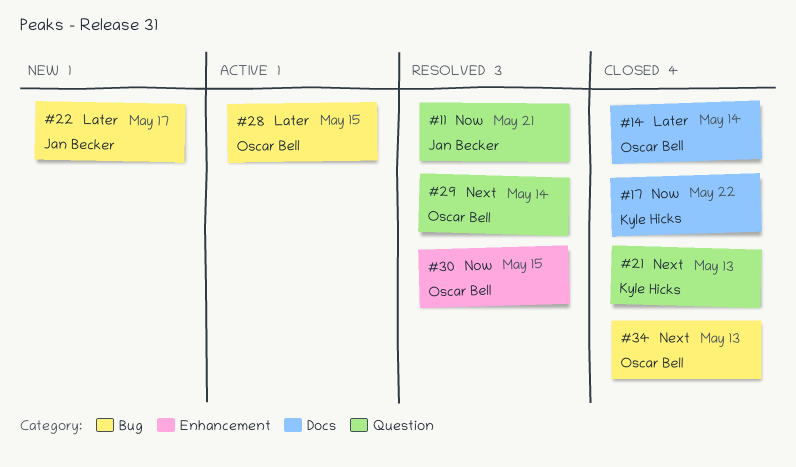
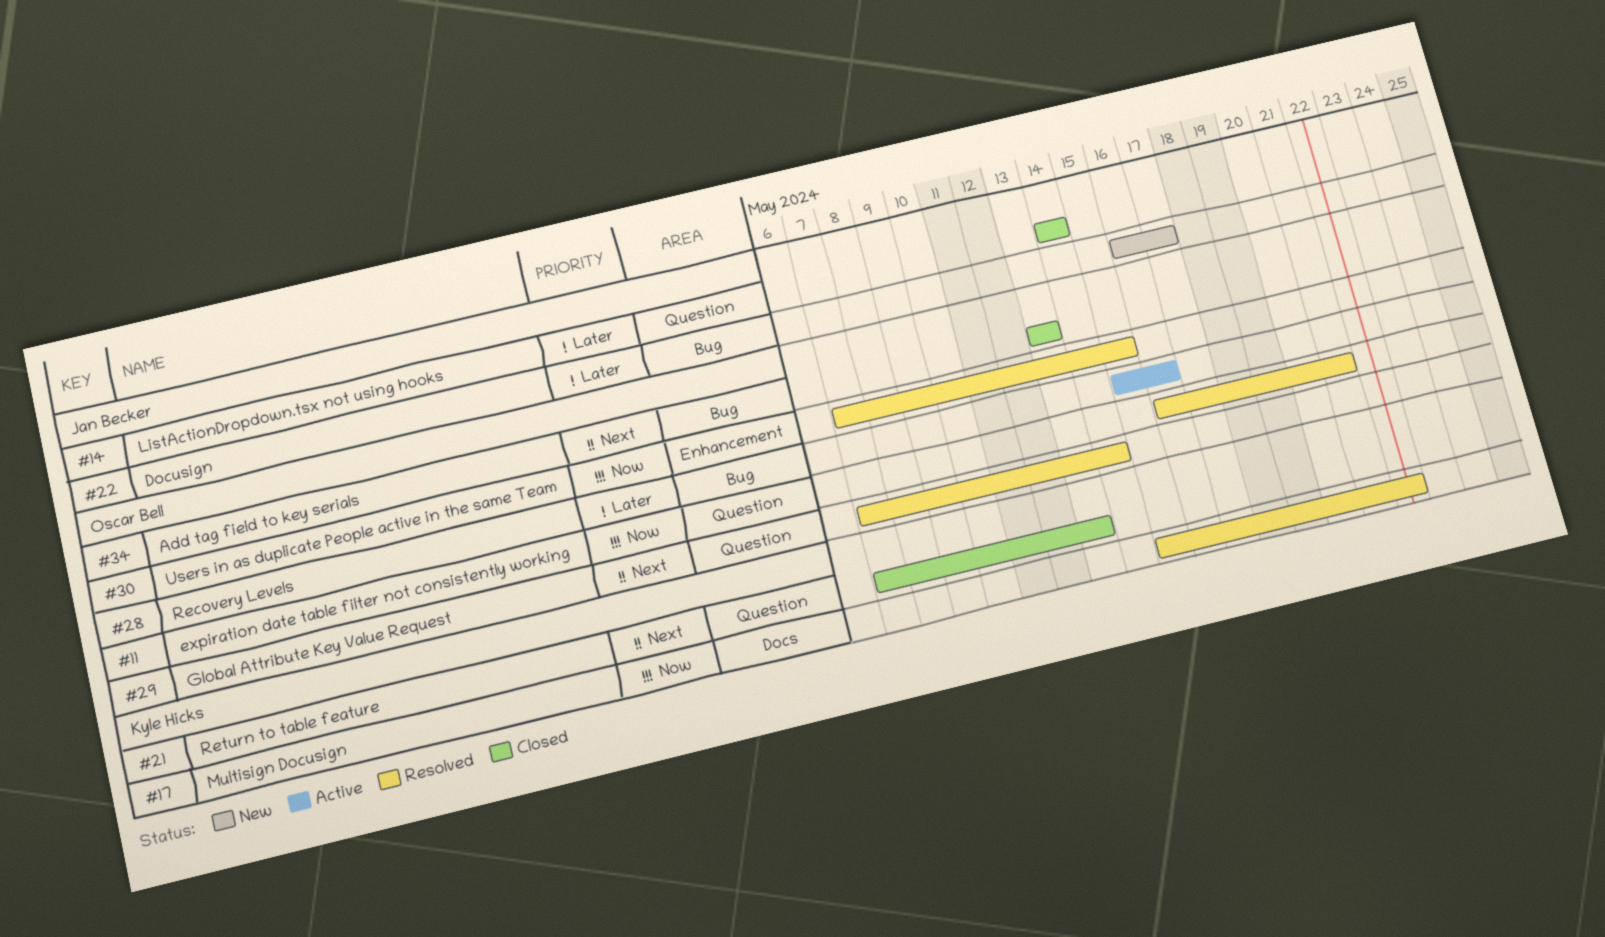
#11, owner: Jan Becker -> Oscar Bell
#14, owner: Oscar Bell -> Jan Becker
#14, label: Docs -> Question
#17, status: Closed -> Resolved
#28, due: May 15 -> May 16

